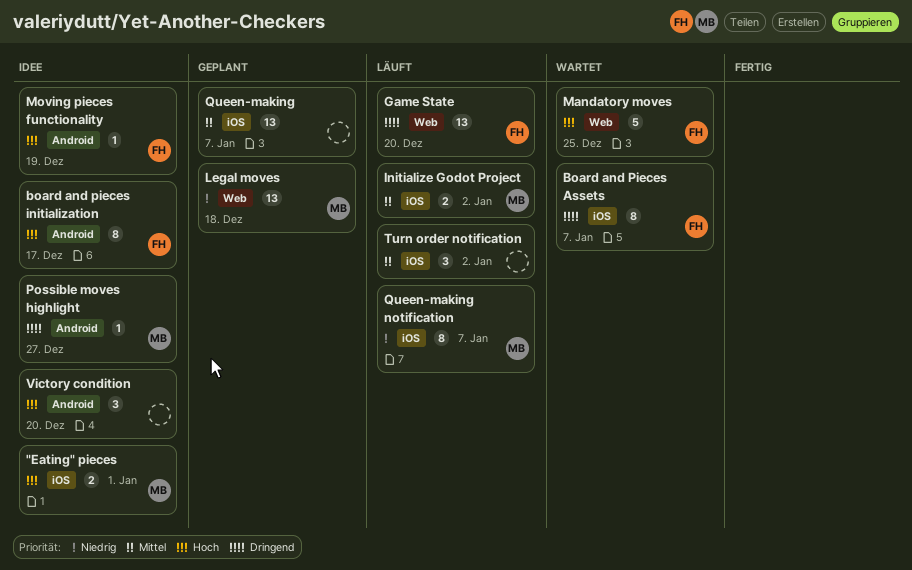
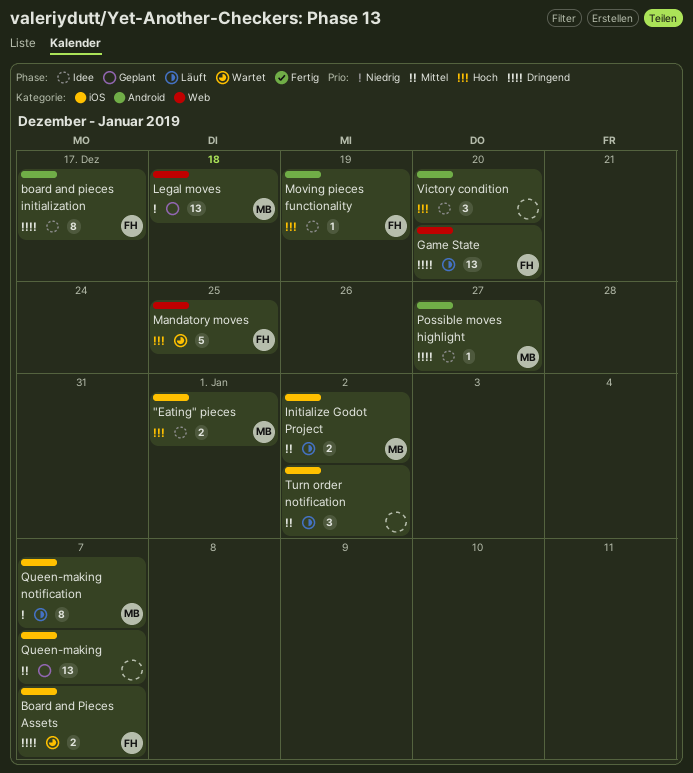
Board and Pieces Assets, estimate: 8 -> 2
board and pieces initialization, priority: Hoch -> Dringend

